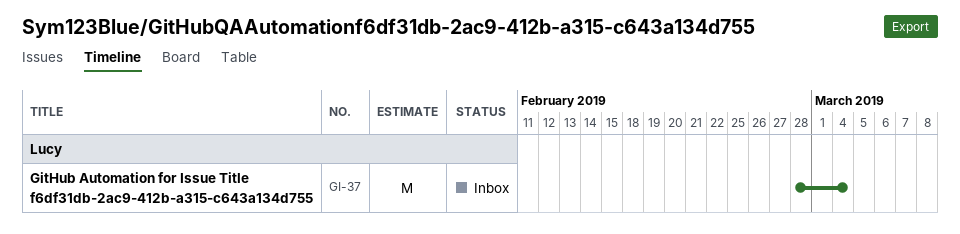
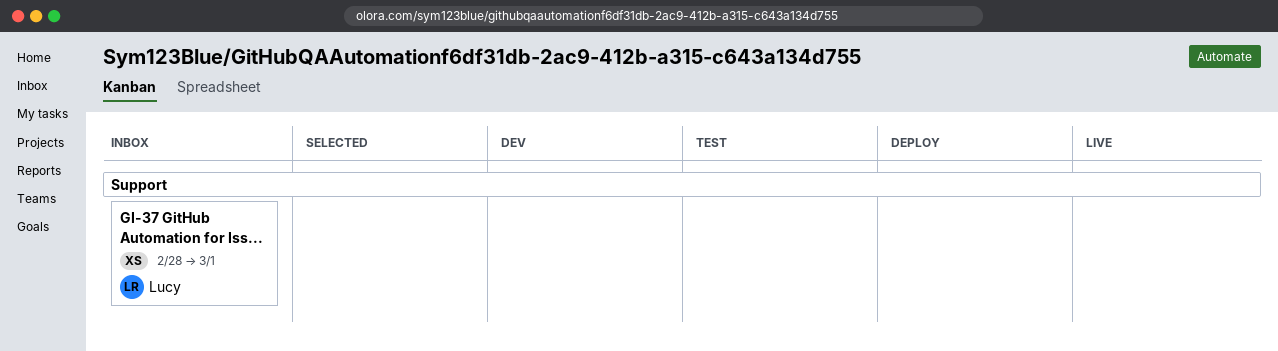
GI-37, estimate: M -> XS
GI-37, due: Mar 4 -> Mar 1

